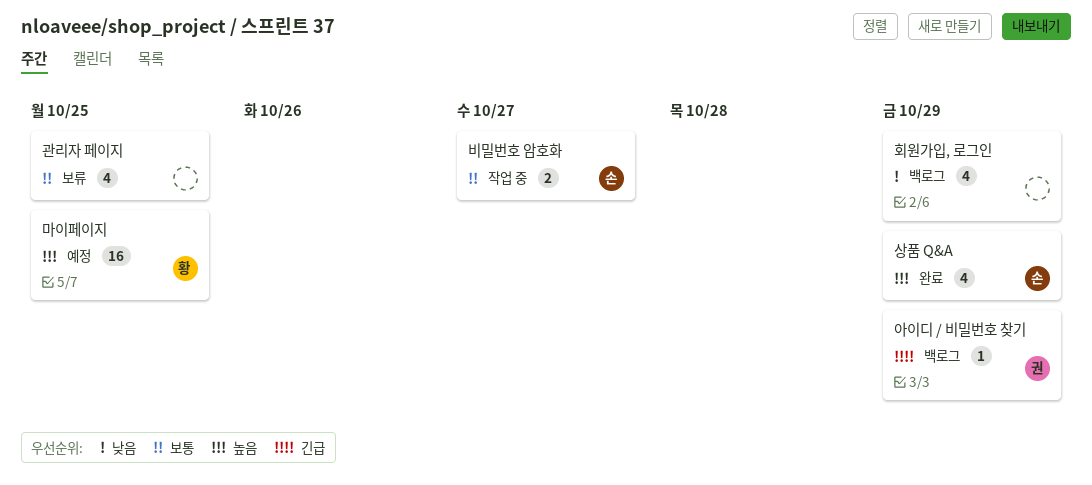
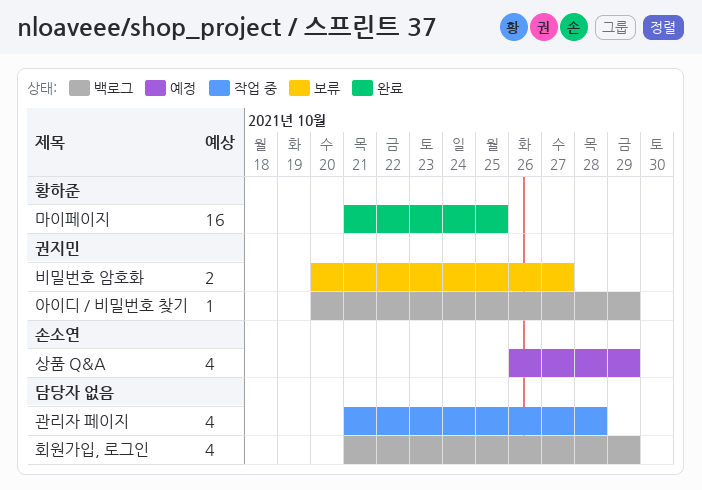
관리자 페이지, status: 보류 -> 작업 중
관리자 페이지, due: Oct 25 -> Oct 28
마이페이지, status: 예정 -> 완료
비밀번호 암호화, status: 작업 중 -> 보류
비밀번호 암호화, owner: 손소연 -> 권지민
상품 Q&A, status: 완료 -> 예정

